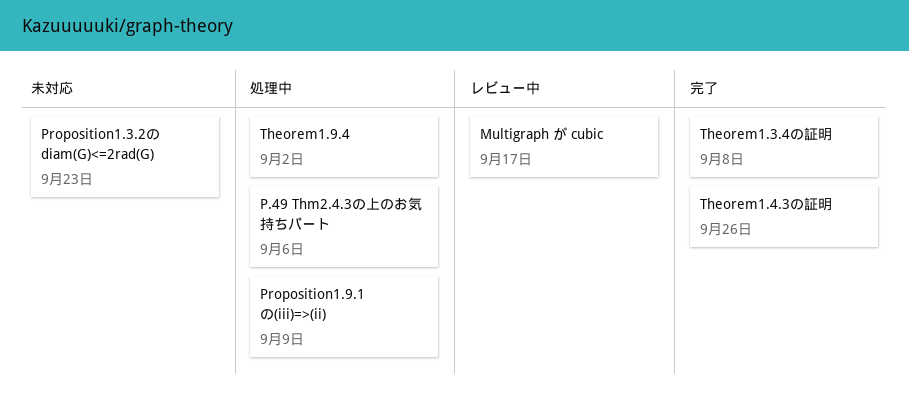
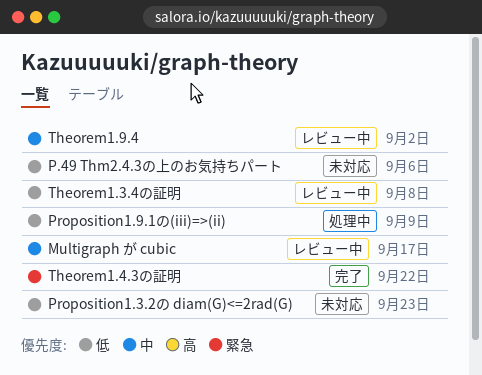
P.49 Thm2.4.3の上のお気持ちパート, status: 処理中 -> 未対応
Theorem1.3.4の証明, status: 完了 -> レビュー中
Theorem1.4.3の証明, due: Sep 26 -> Sep 22
Theorem1.9.4, status: 処理中 -> レビュー中

